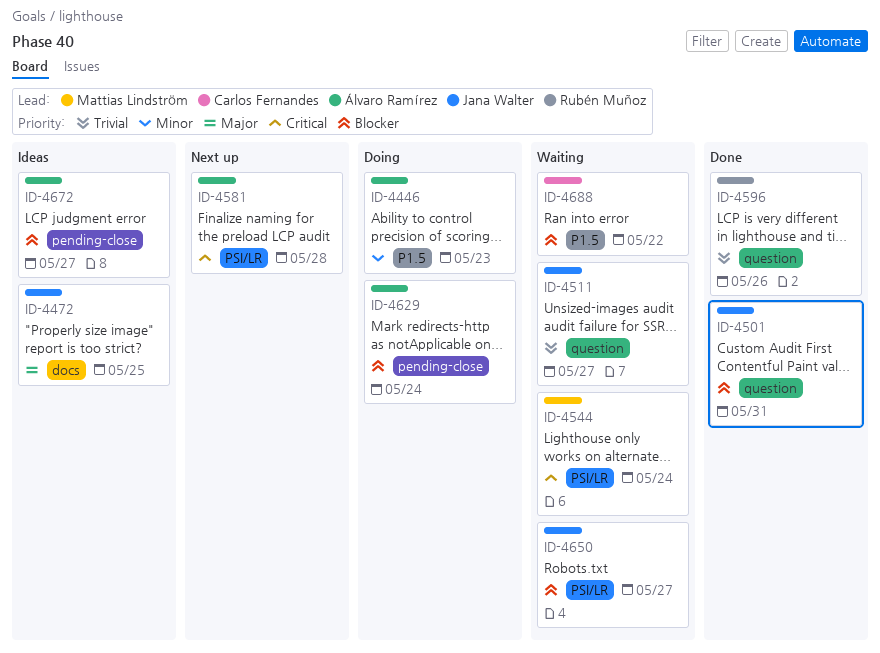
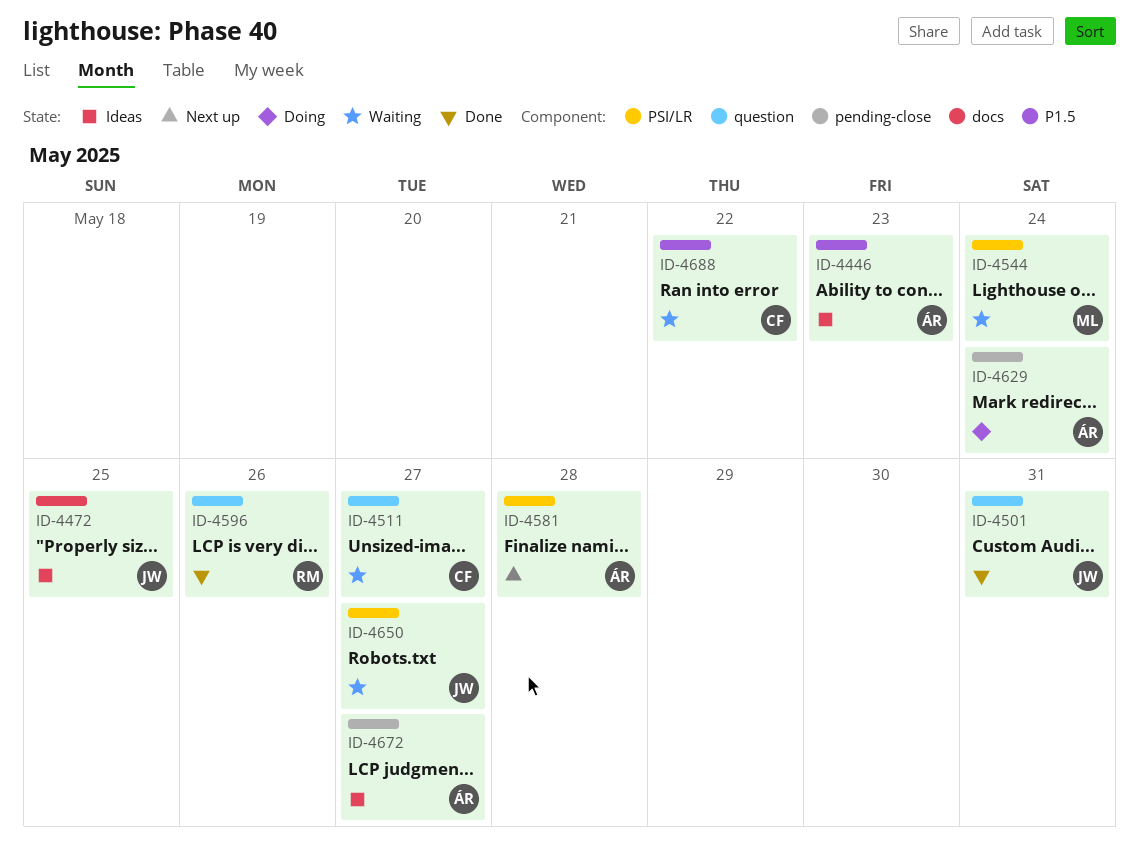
ID-4446, status: Doing -> Ideas
ID-4511, owner: Jana Walter -> Carlos Fernandes

